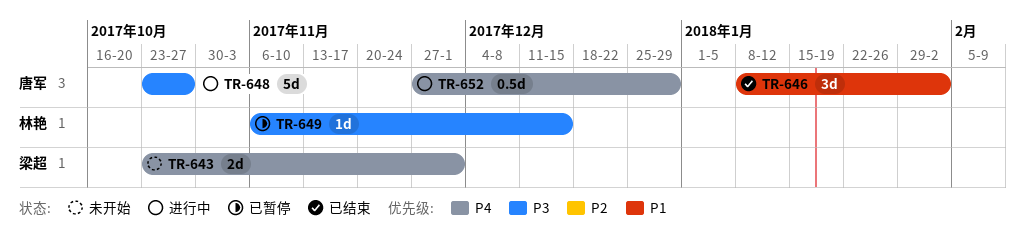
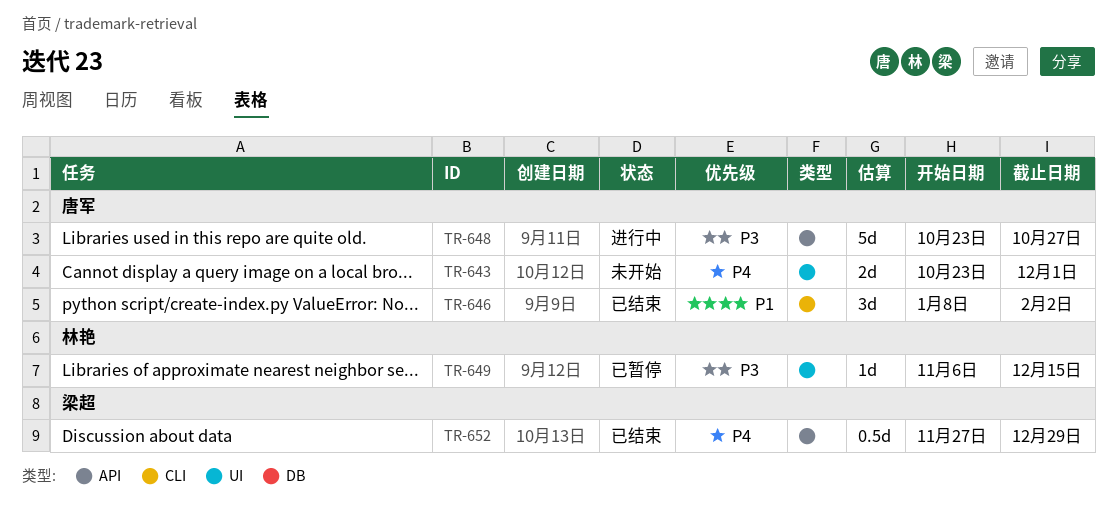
TR-643, owner: 梁超 -> 唐军
TR-652, status: 进行中 -> 已结束
TR-652, owner: 唐军 -> 梁超

